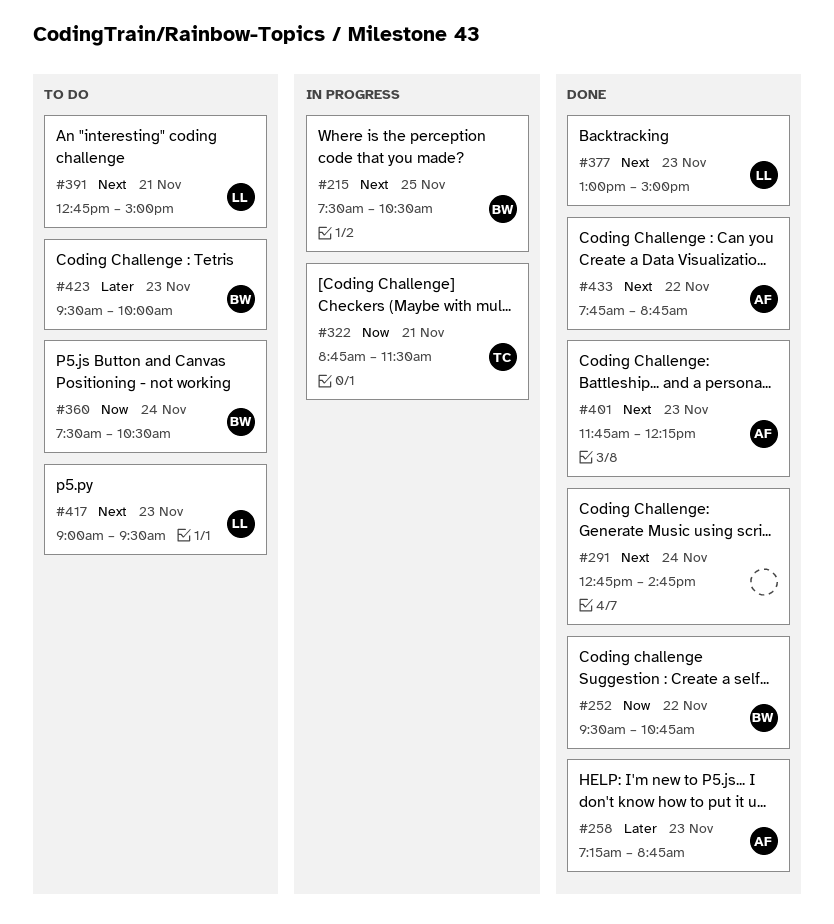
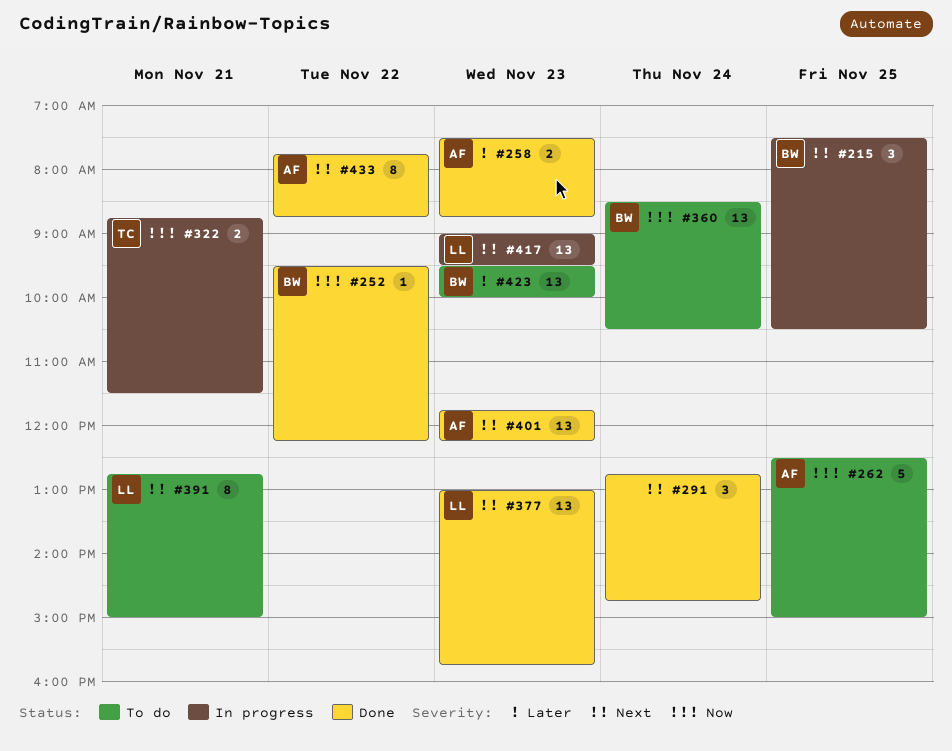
#252, ends: 10:45 -> 12:15
#258, begins: 07:15 -> 07:30
#262: none -> present
#360, begins: 07:30 -> 08:30
#377, ends: 15:00 -> 15:45
#417, status: To do -> In progress

